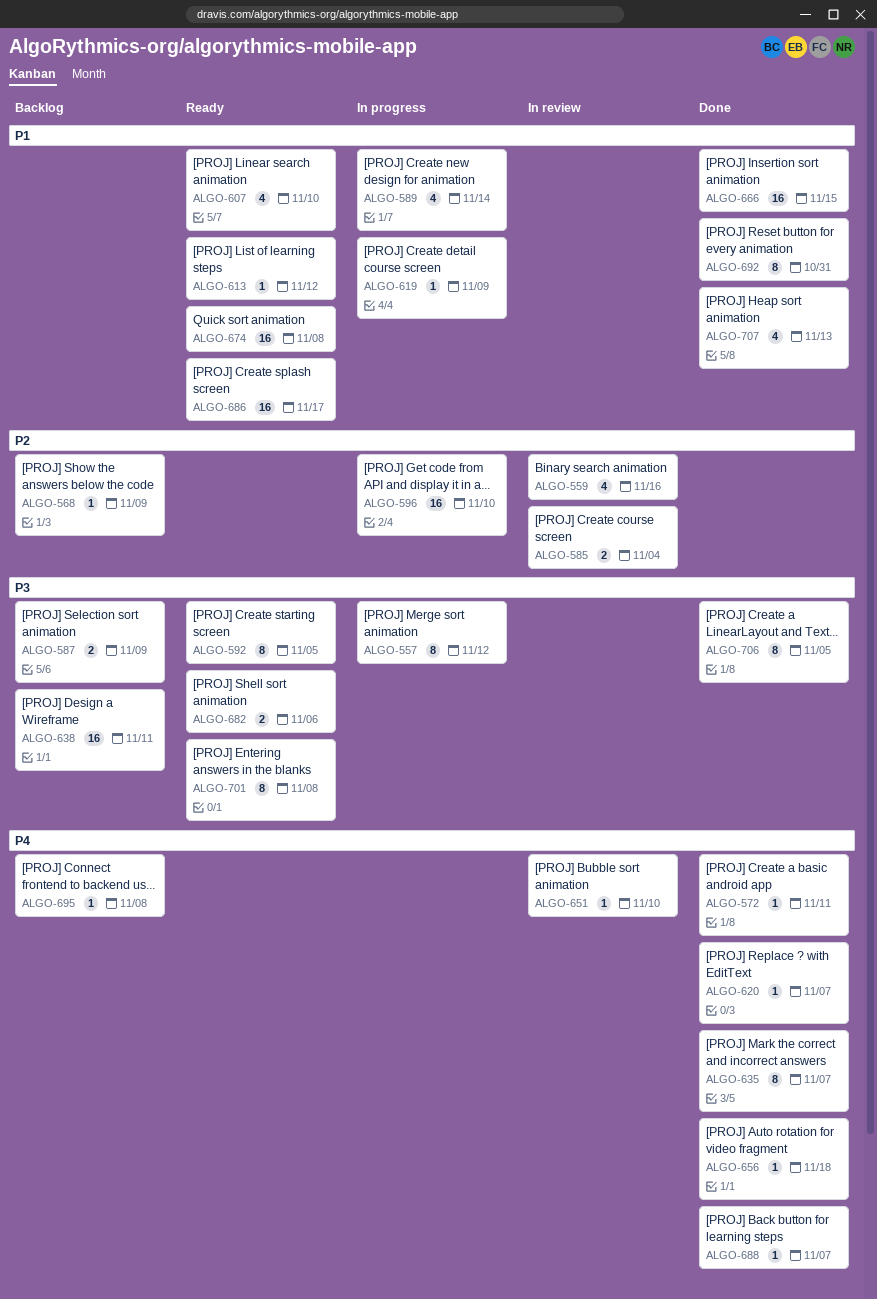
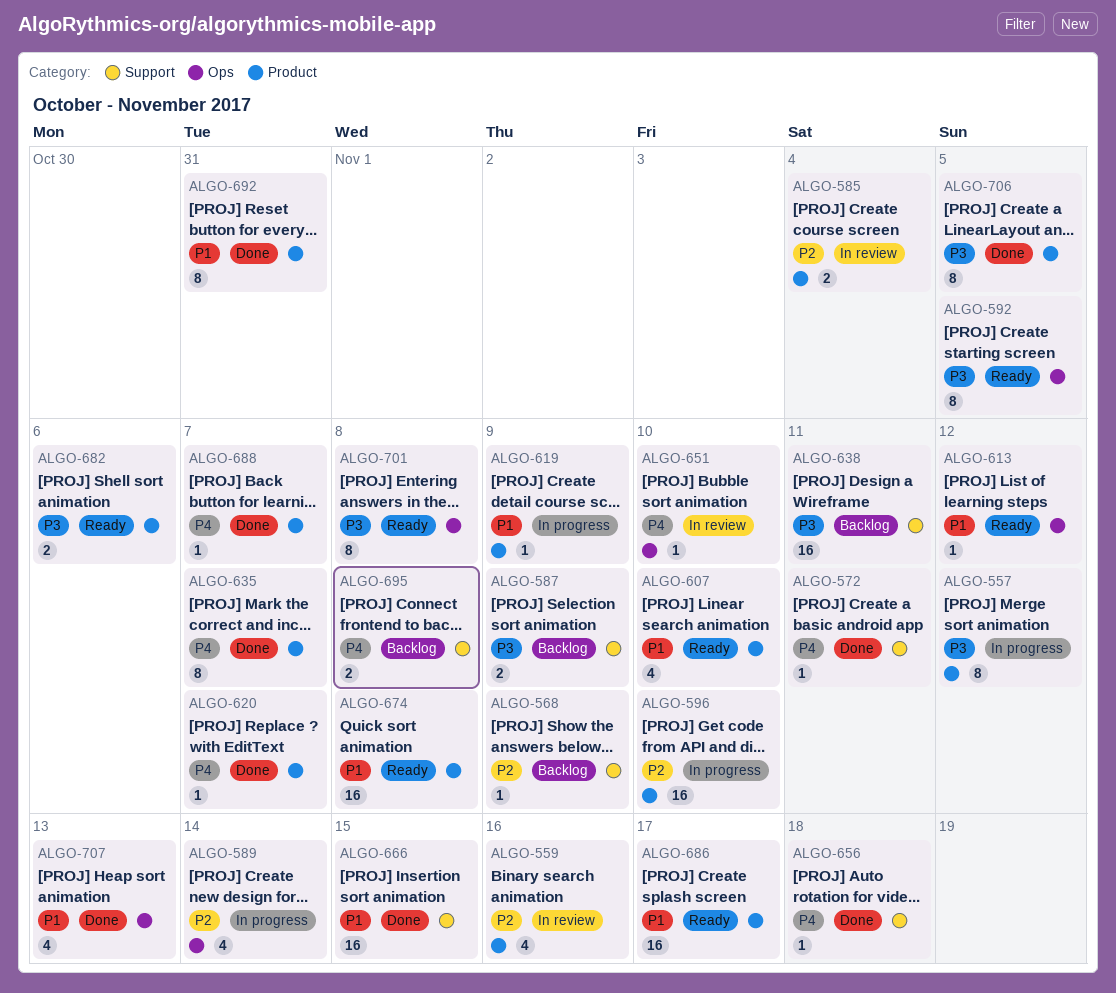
ALGO-589, priority: P1 -> P2
ALGO-695, estimate: 1 -> 2

